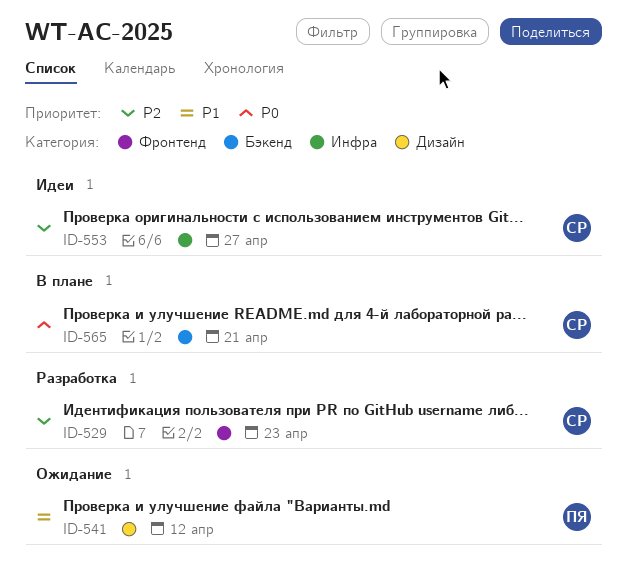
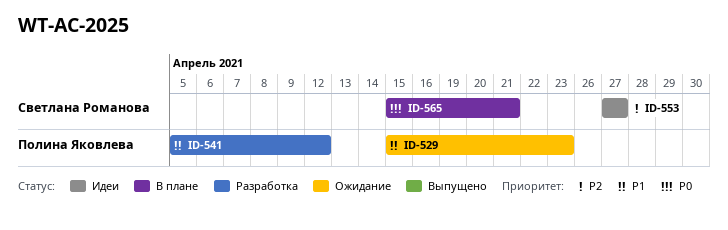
ID-529, status: Разработка -> Ожидание
ID-529, owner: Светлана Романова -> Полина Яковлева
ID-529, priority: P2 -> P1
ID-541, status: Ожидание -> Разработка

